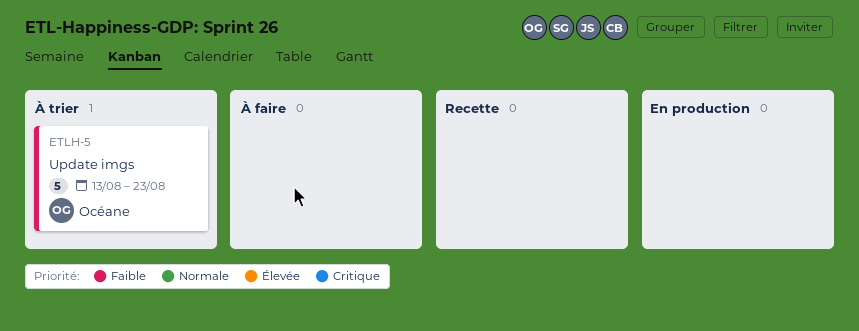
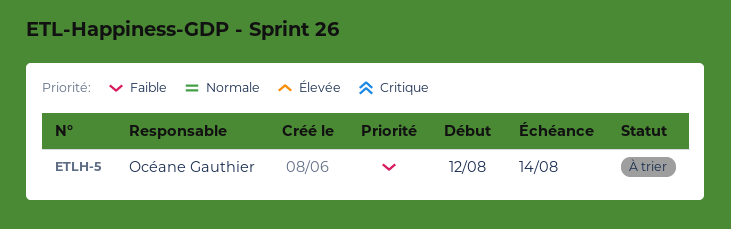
ETLH-5, start: Aug 13 -> Aug 12
ETLH-5, due: Aug 23 -> Aug 14

